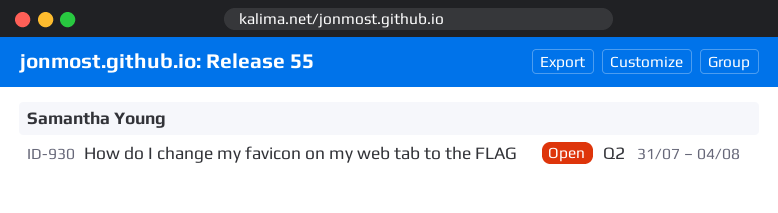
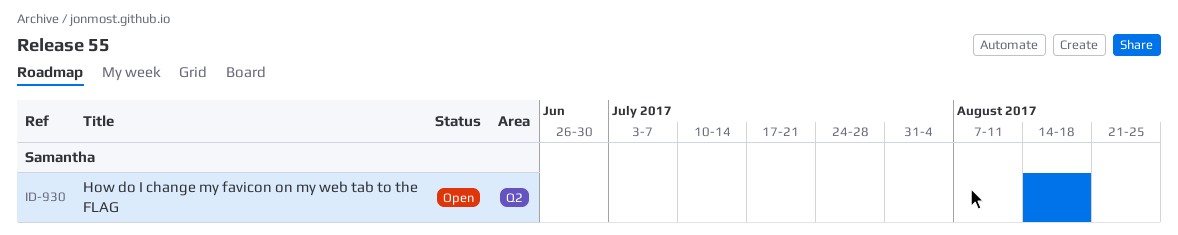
ID-930, start: Jul 31 -> Aug 14
ID-930, due: Aug 4 -> Aug 18

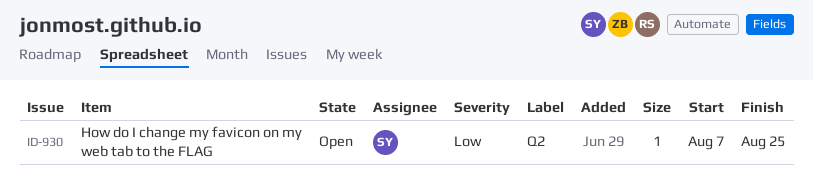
ID-930, start: Aug 14 -> Aug 7
ID-930, due: Aug 18 -> Aug 25

